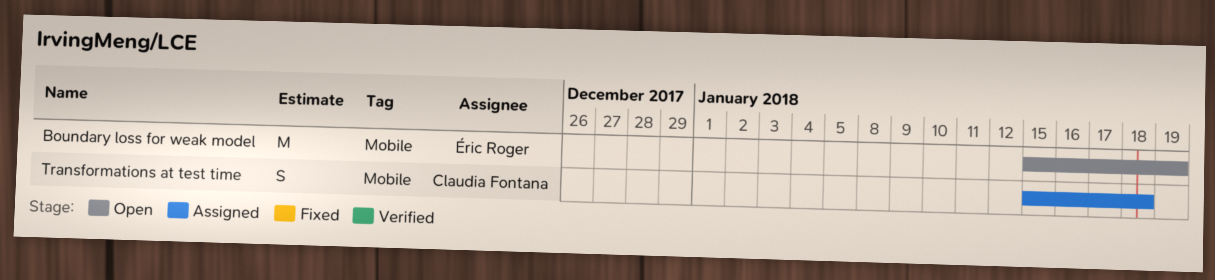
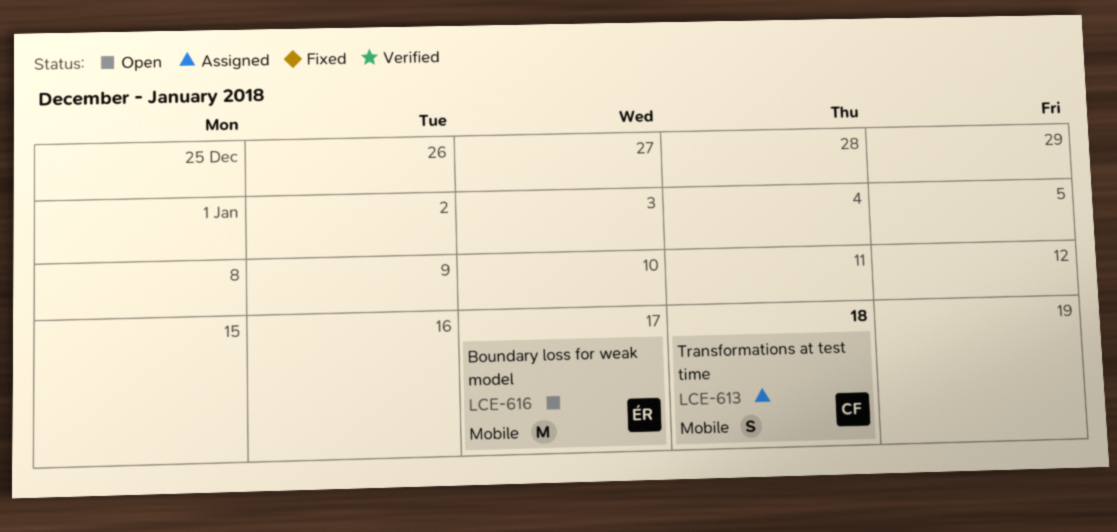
Boundary loss for weak model, due: Jan 19 -> Jan 17

